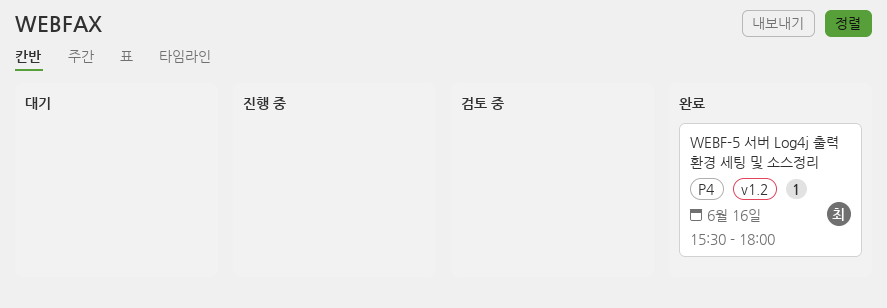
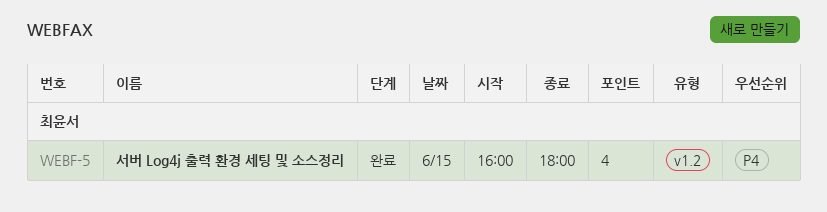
WEBF-5, estimate: 1 -> 4
WEBF-5, day: Jun 16 -> Jun 15
WEBF-5, begins: 15:30 -> 16:00

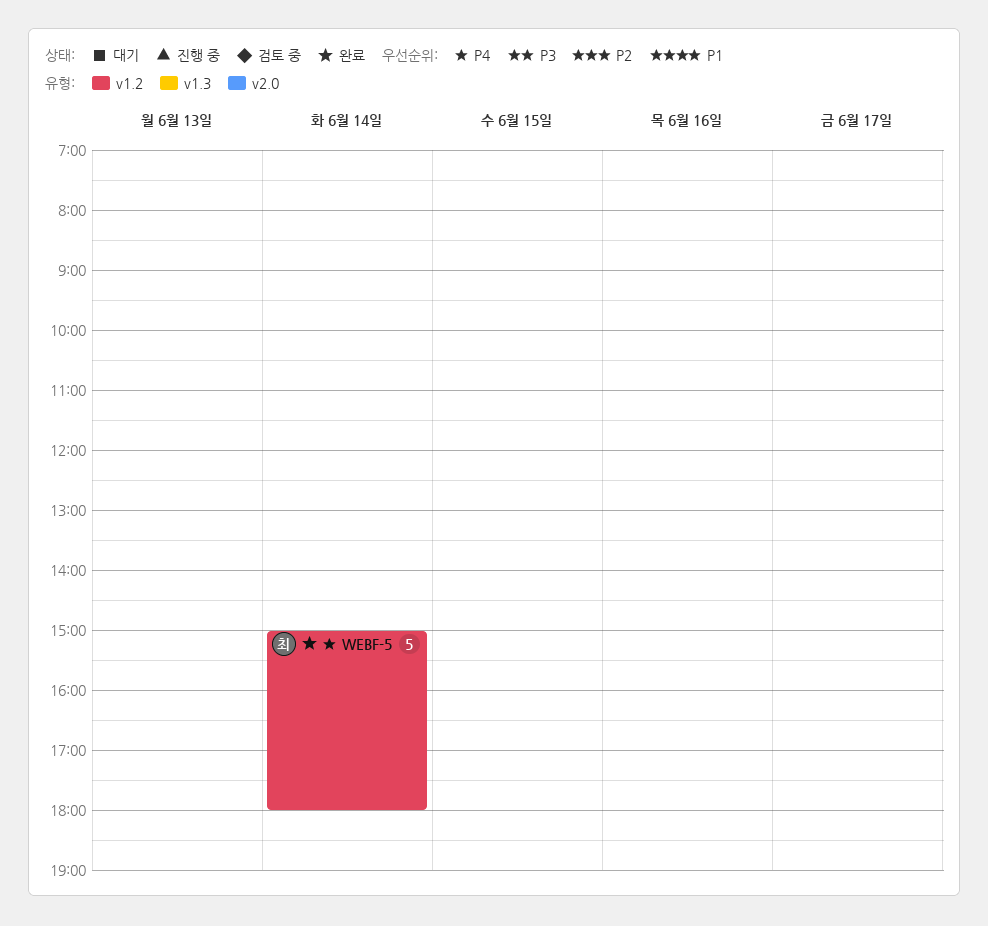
WEBF-5, estimate: 4 -> 5
WEBF-5, day: Jun 15 -> Jun 14
WEBF-5, begins: 16:00 -> 15:00

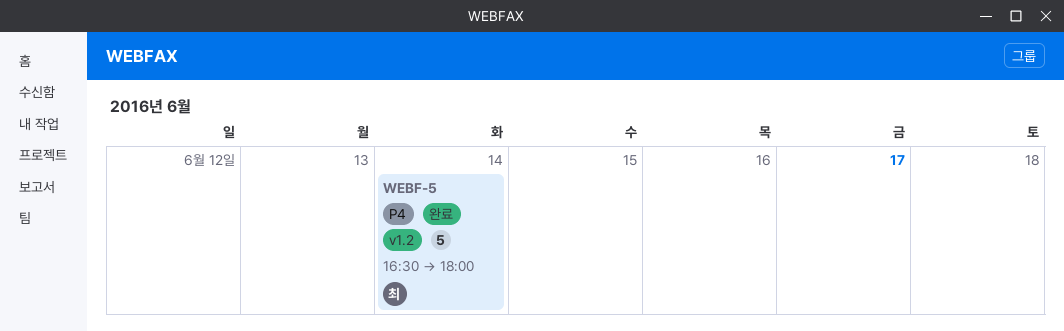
WEBF-5, begins: 15:00 -> 16:30

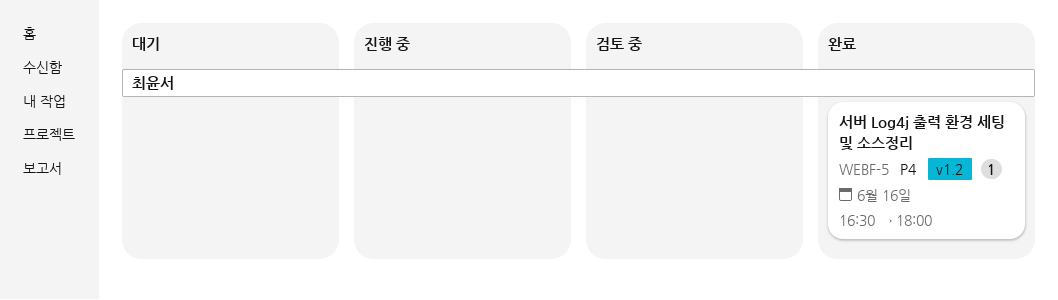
WEBF-5, estimate: 5 -> 1
WEBF-5, day: Jun 14 -> Jun 16

